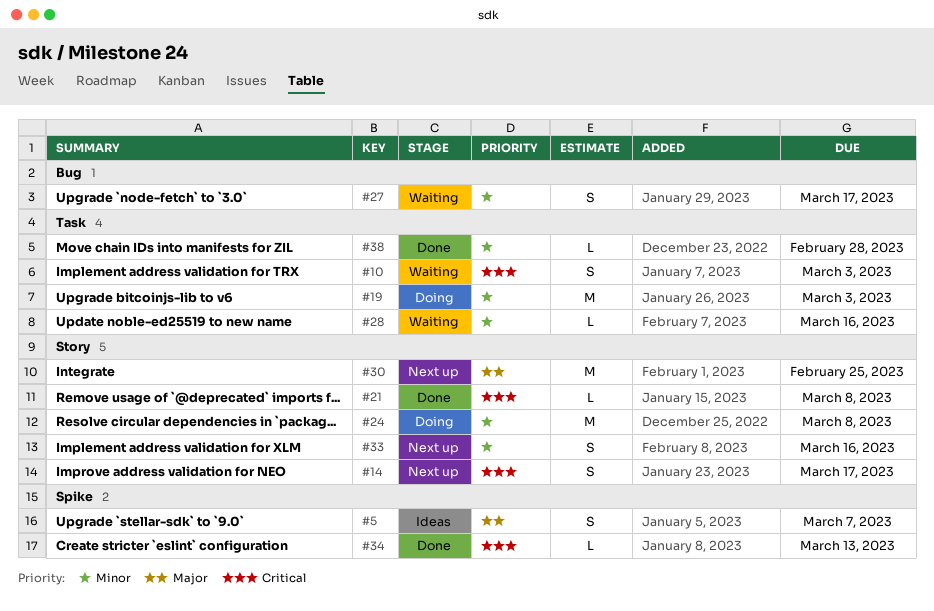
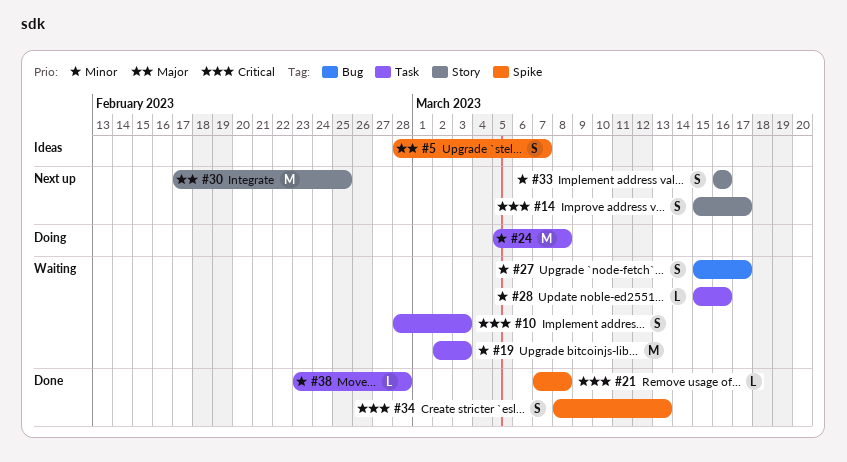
#19, status: Doing -> Waiting
#21, label: Story -> Spike
#24, label: Story -> Task
#34, estimate: L -> S

